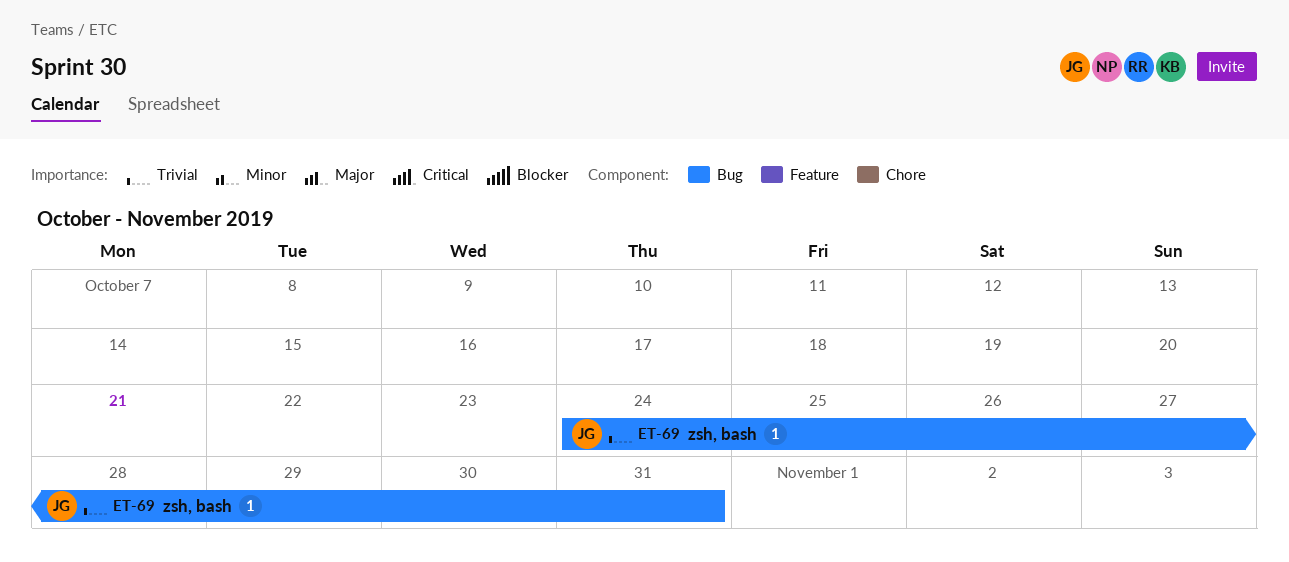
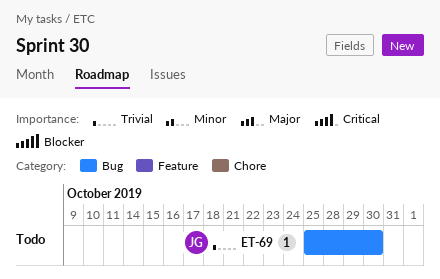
ET-69, start: Oct 24 -> Oct 25
ET-69, due: Oct 31 -> Oct 30

